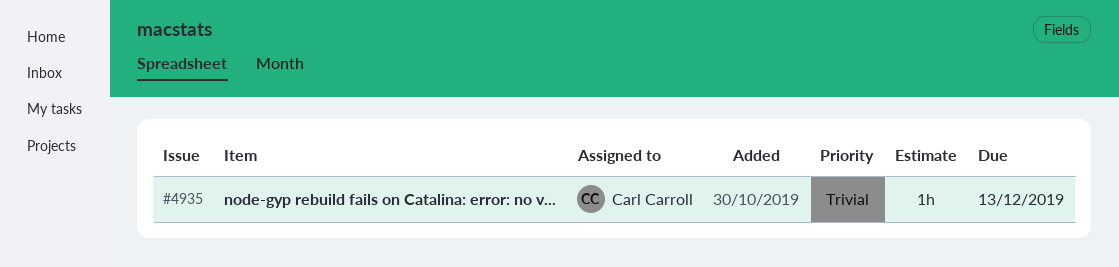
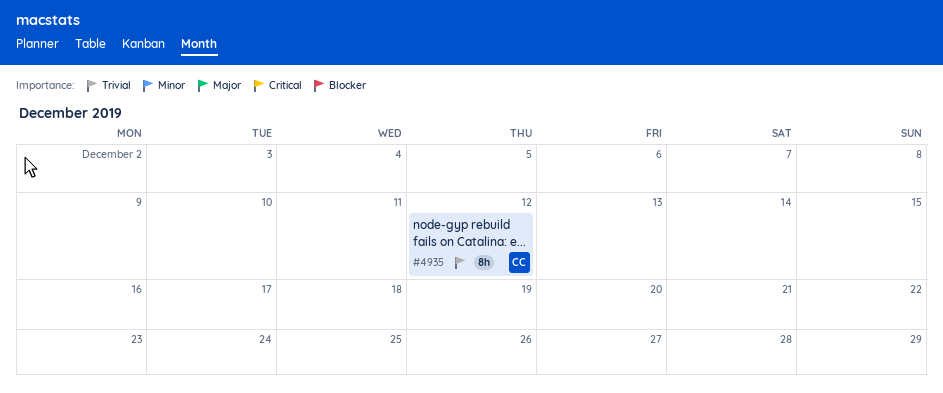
#4935, estimate: 1h -> 8h
#4935, due: Dec 13 -> Dec 12

